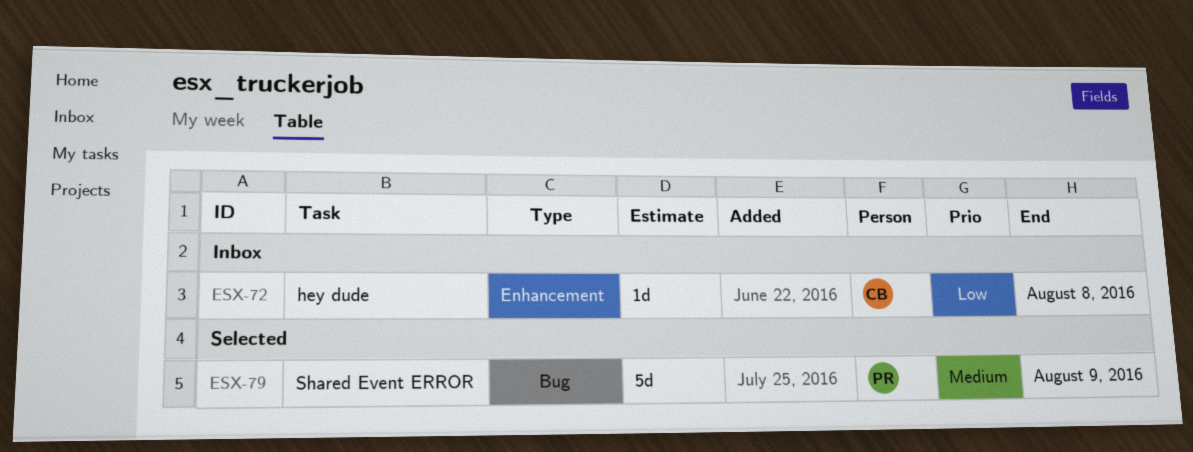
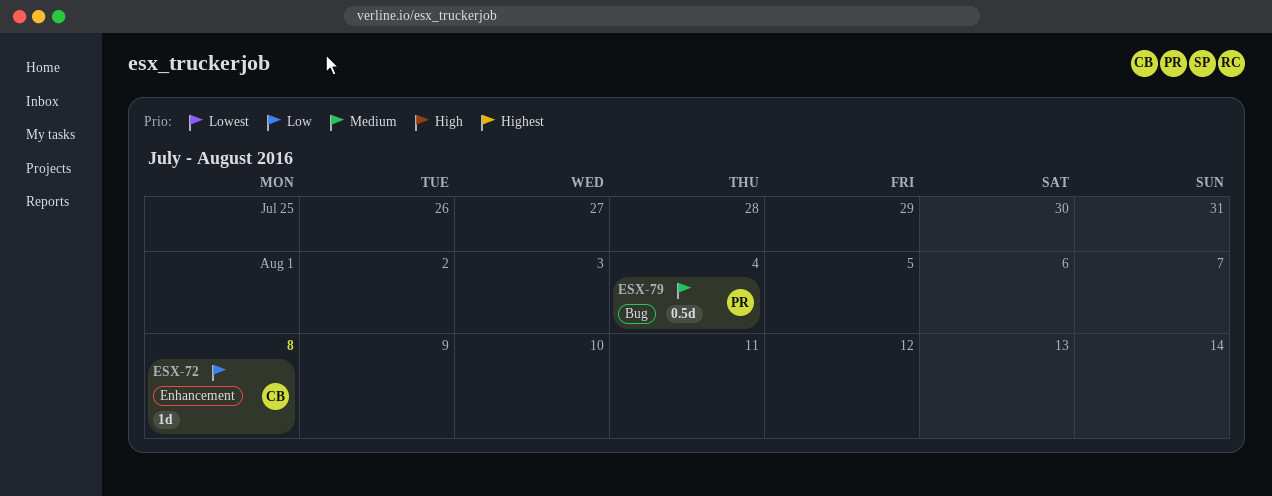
ESX-79, estimate: 5d -> 0.5d
ESX-79, due: Aug 9 -> Aug 4

